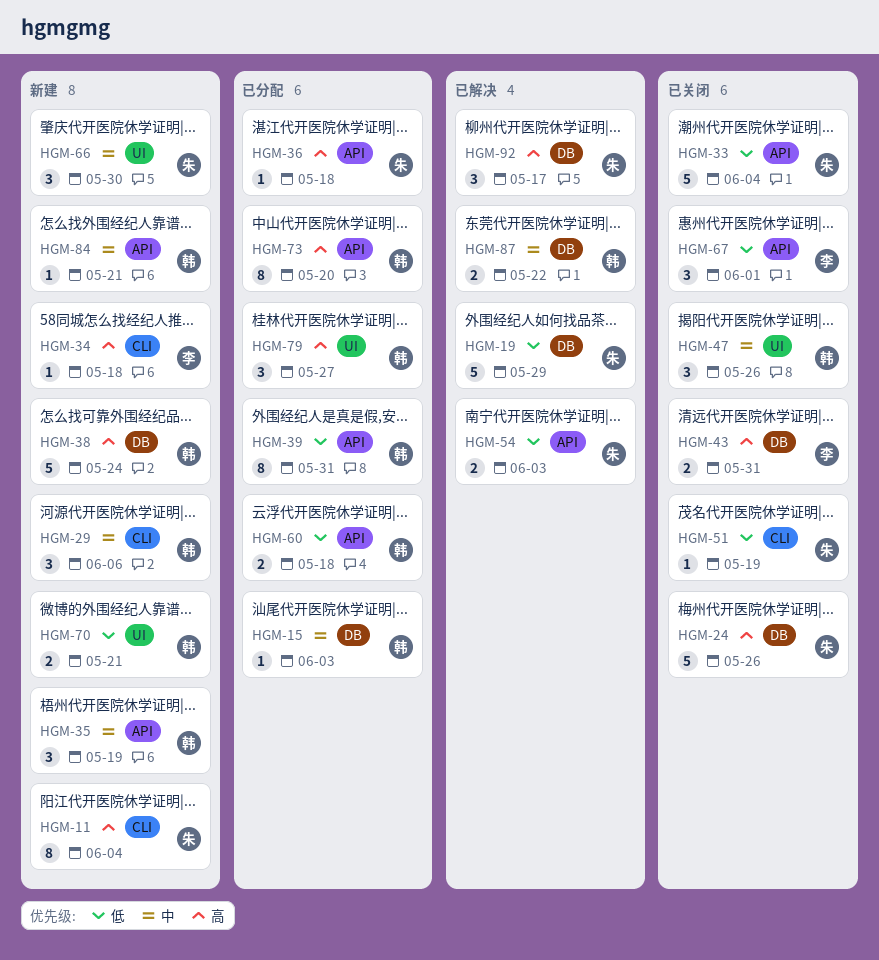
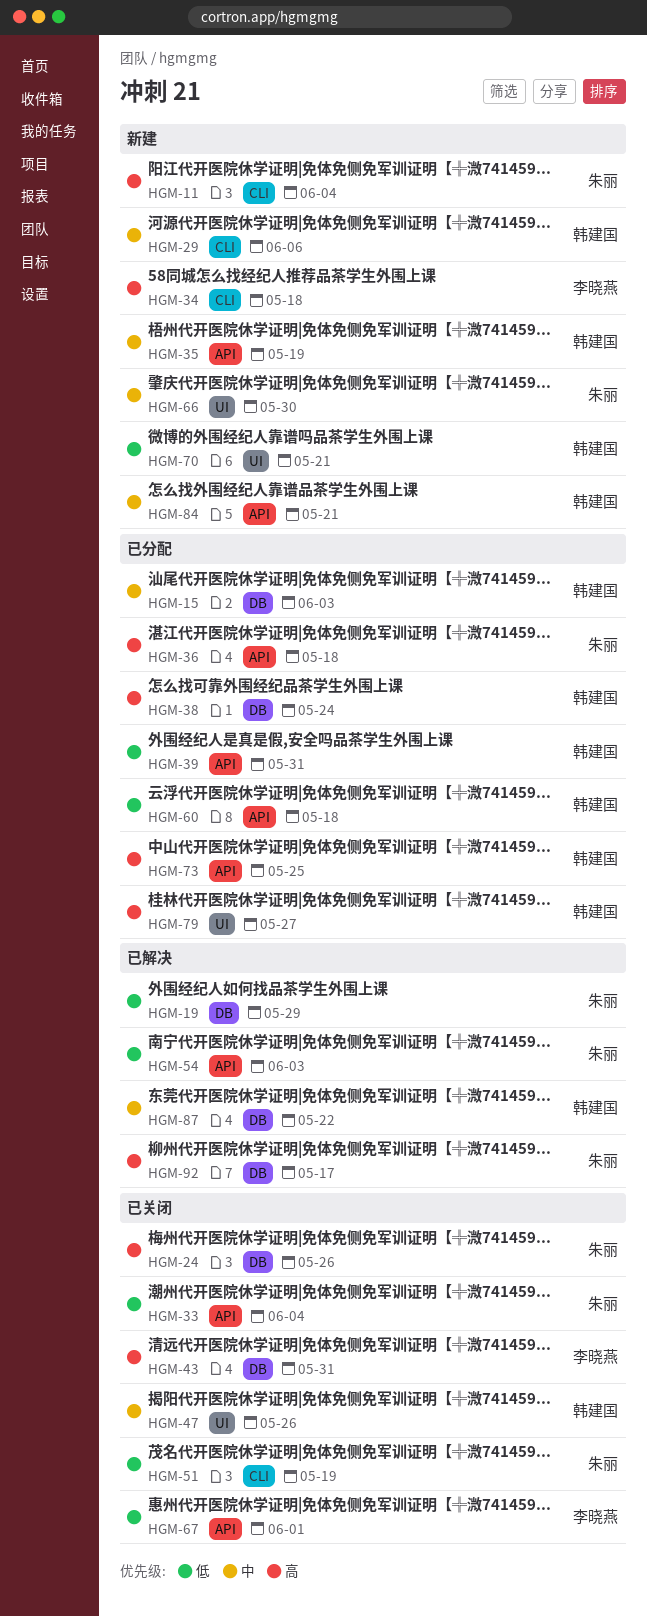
HGM-38, status: 新建 -> 已分配
HGM-73, due: May 20 -> May 25

